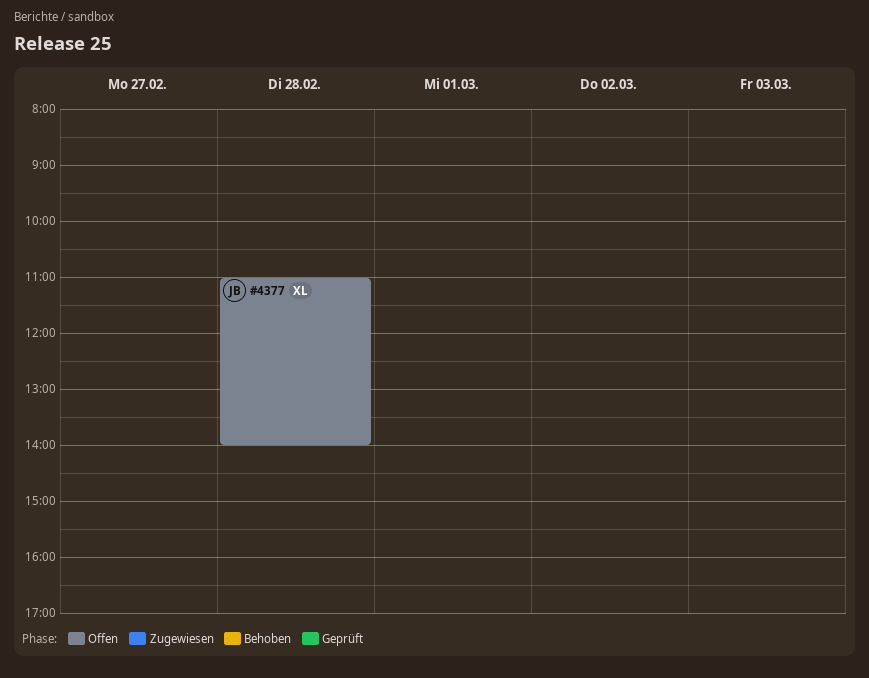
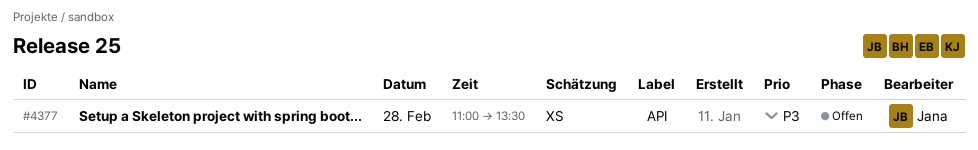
#4377, estimate: XL -> XS
#4377, ends: 14:00 -> 13:30

